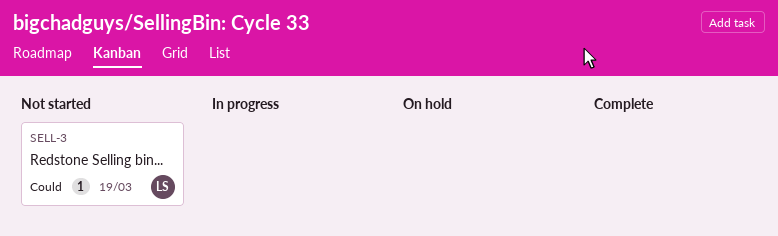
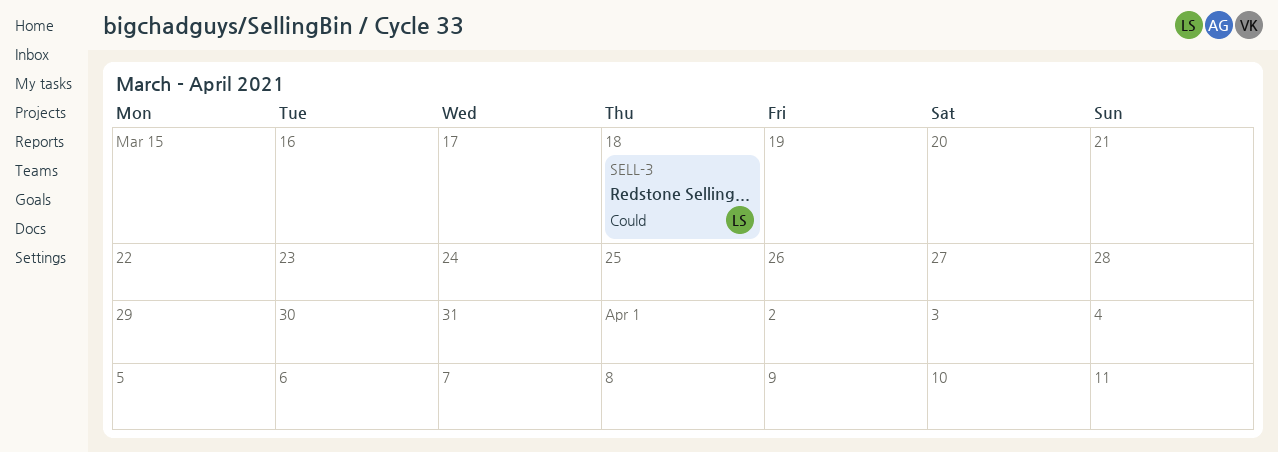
SELL-3, due: Mar 19 -> Mar 18

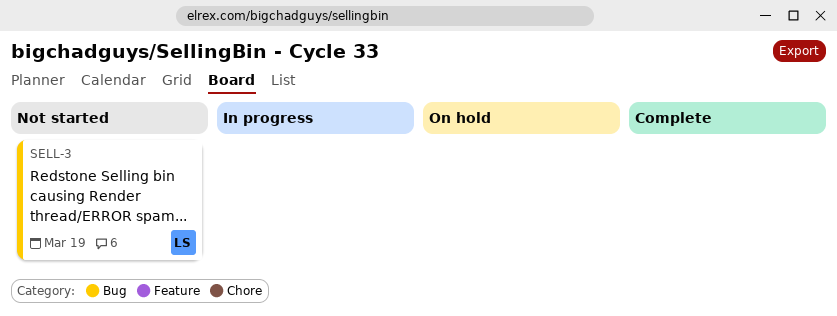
SELL-3, due: Mar 18 -> Mar 19

